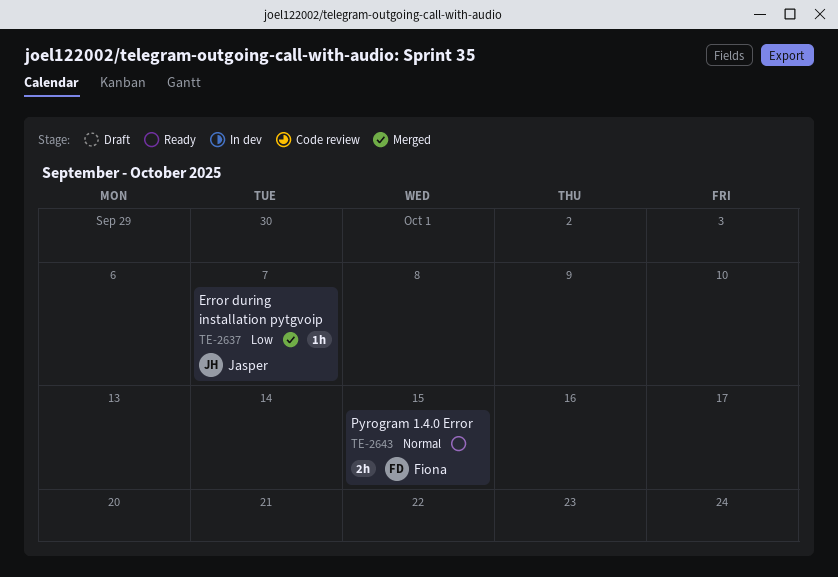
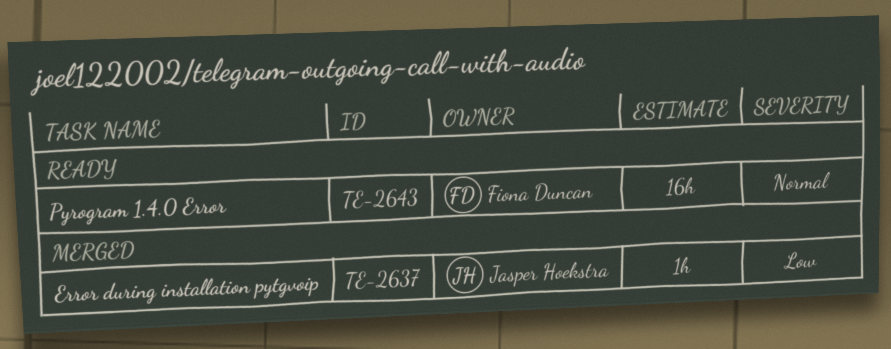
TE-2643, estimate: 2h -> 16h

